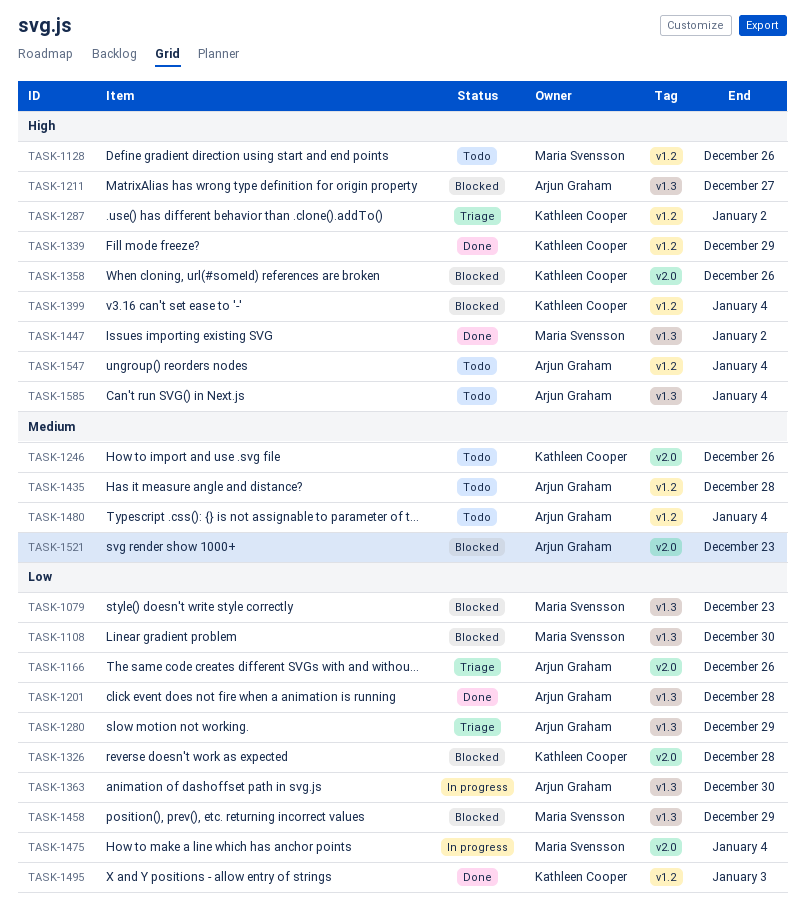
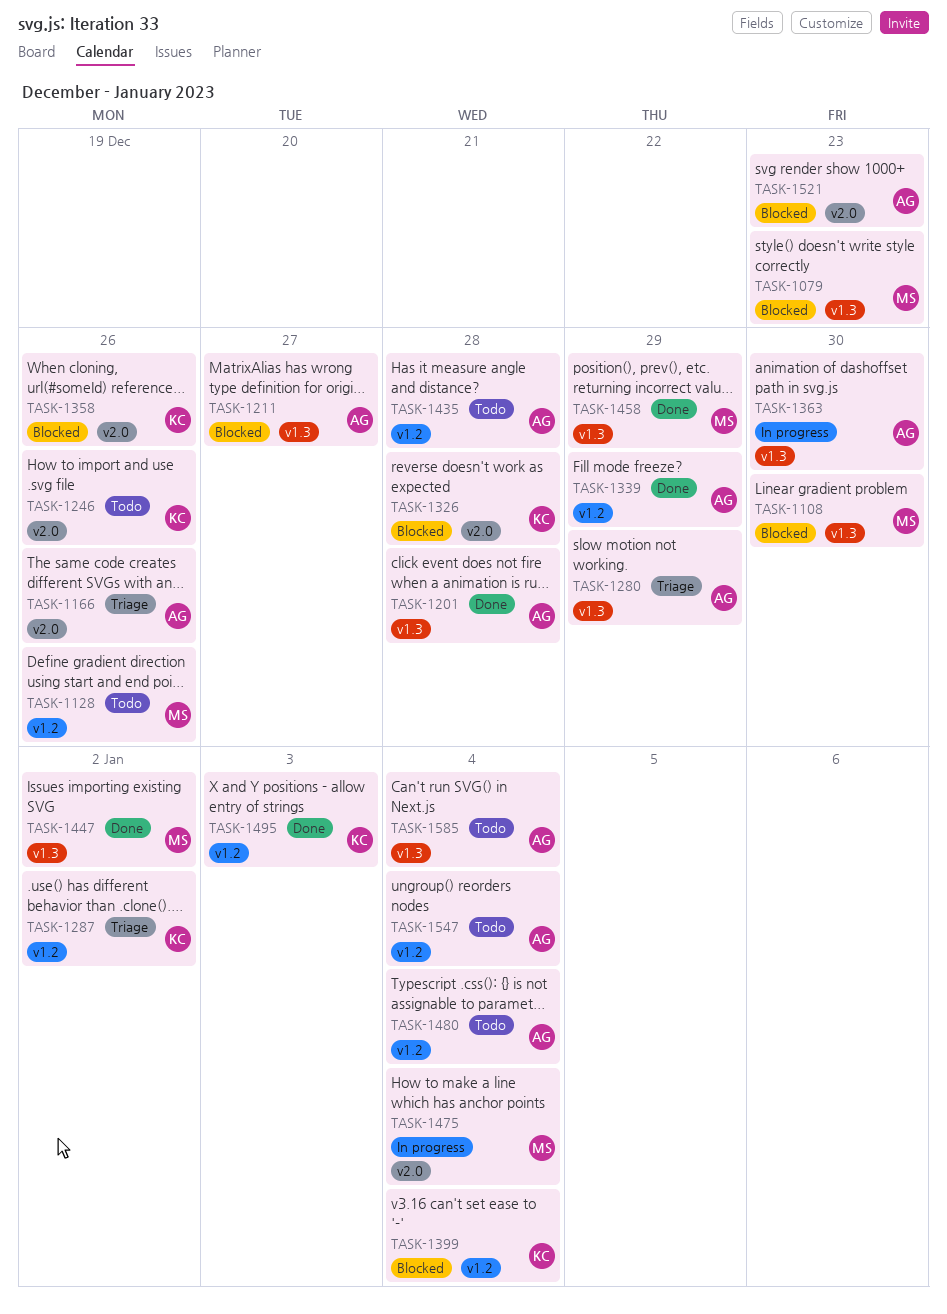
TASK-1339, owner: Kathleen Cooper -> Arjun Graham
TASK-1458, status: Blocked -> Done

